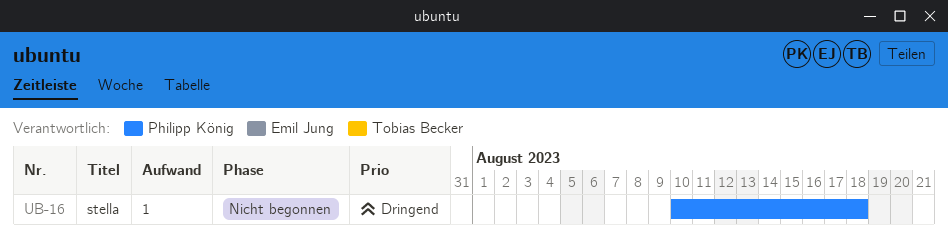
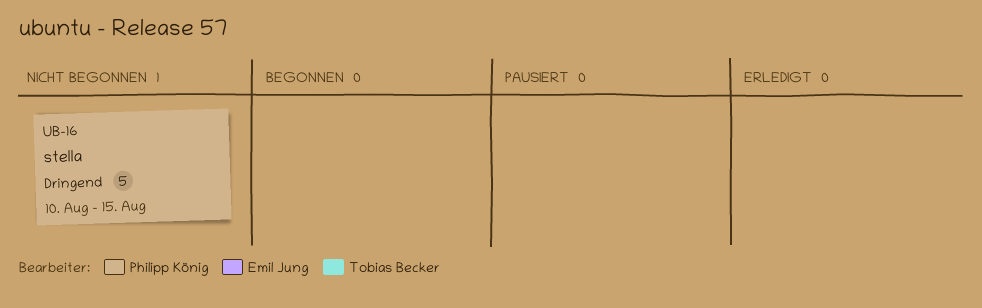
UB-16, estimate: 1 -> 5
UB-16, due: Aug 18 -> Aug 15

